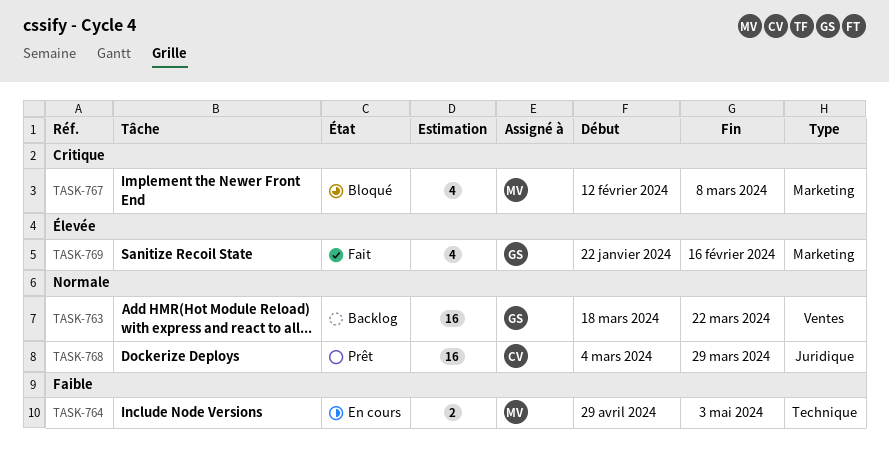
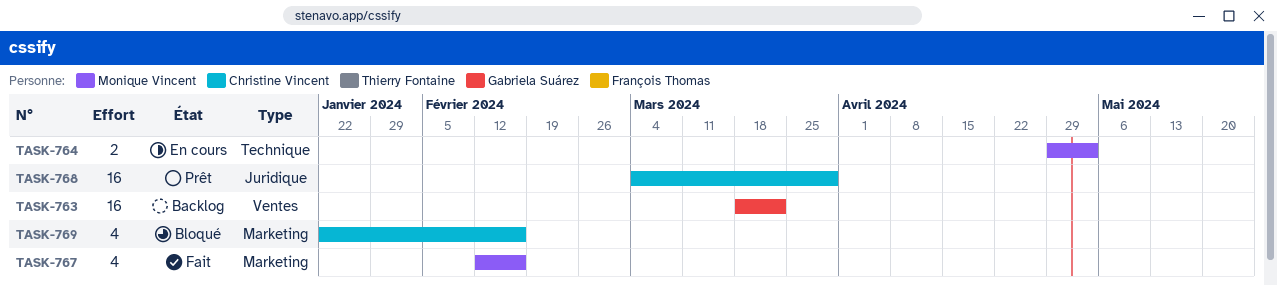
TASK-767, status: Bloqué -> Fait
TASK-767, due: Mar 8 -> Feb 16
TASK-769, status: Fait -> Bloqué
TASK-769, owner: Gabriela Suárez -> Christine Vincent

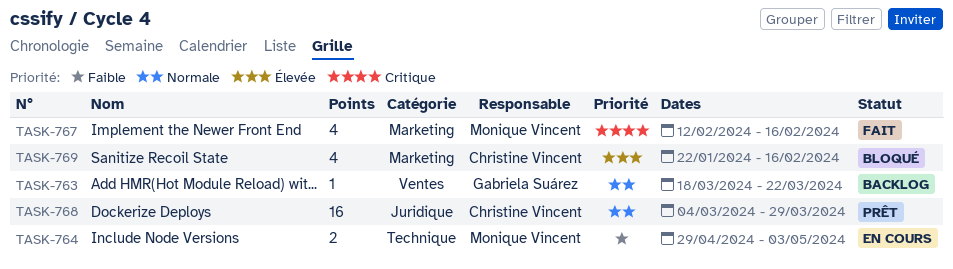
TASK-763, estimate: 16 -> 1

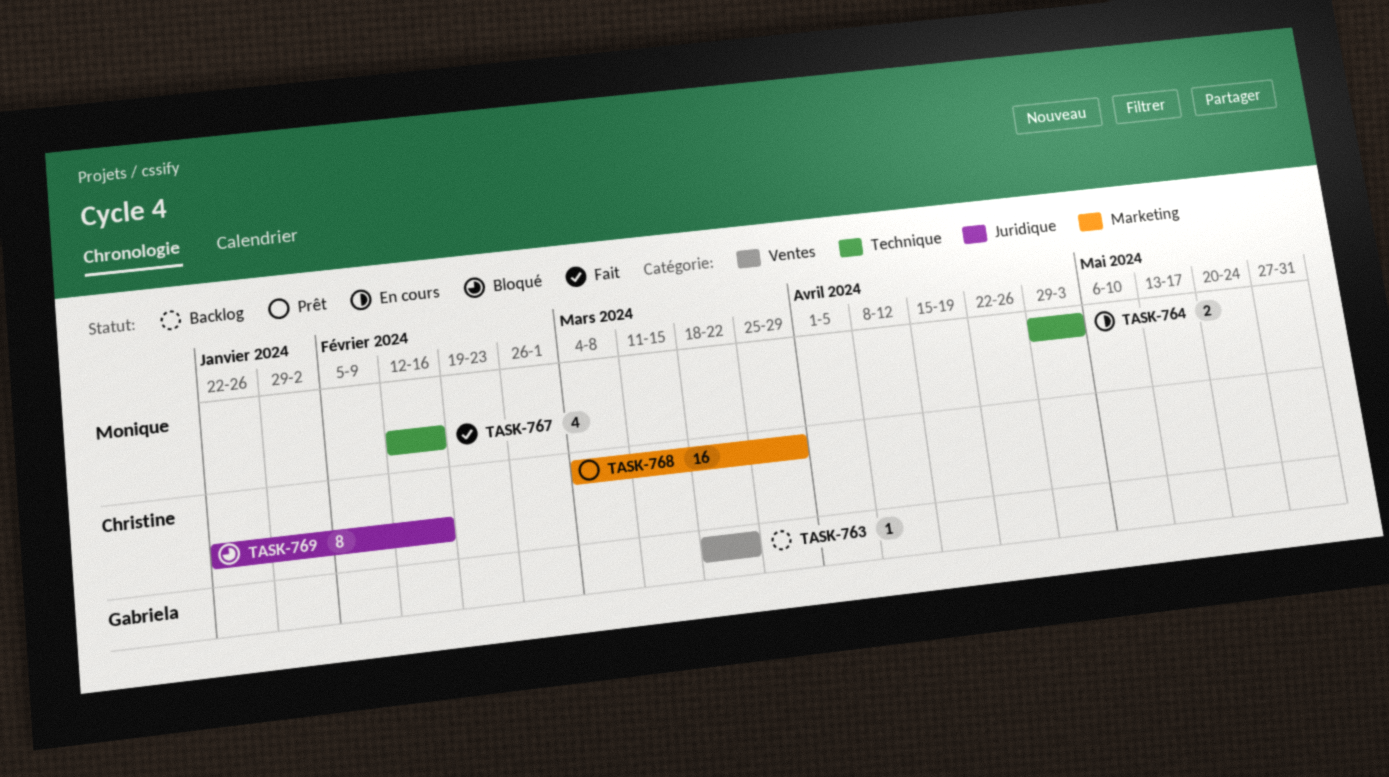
TASK-767, label: Marketing -> Technique
TASK-768, label: Juridique -> Marketing
TASK-769, label: Marketing -> Juridique
TASK-769, estimate: 4 -> 8

